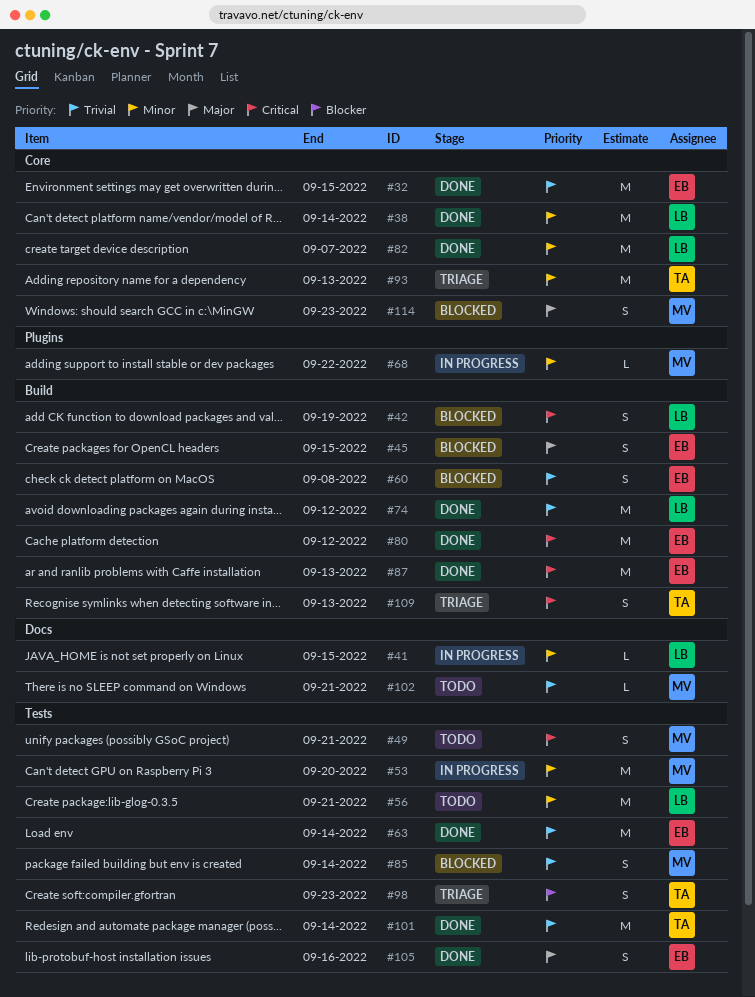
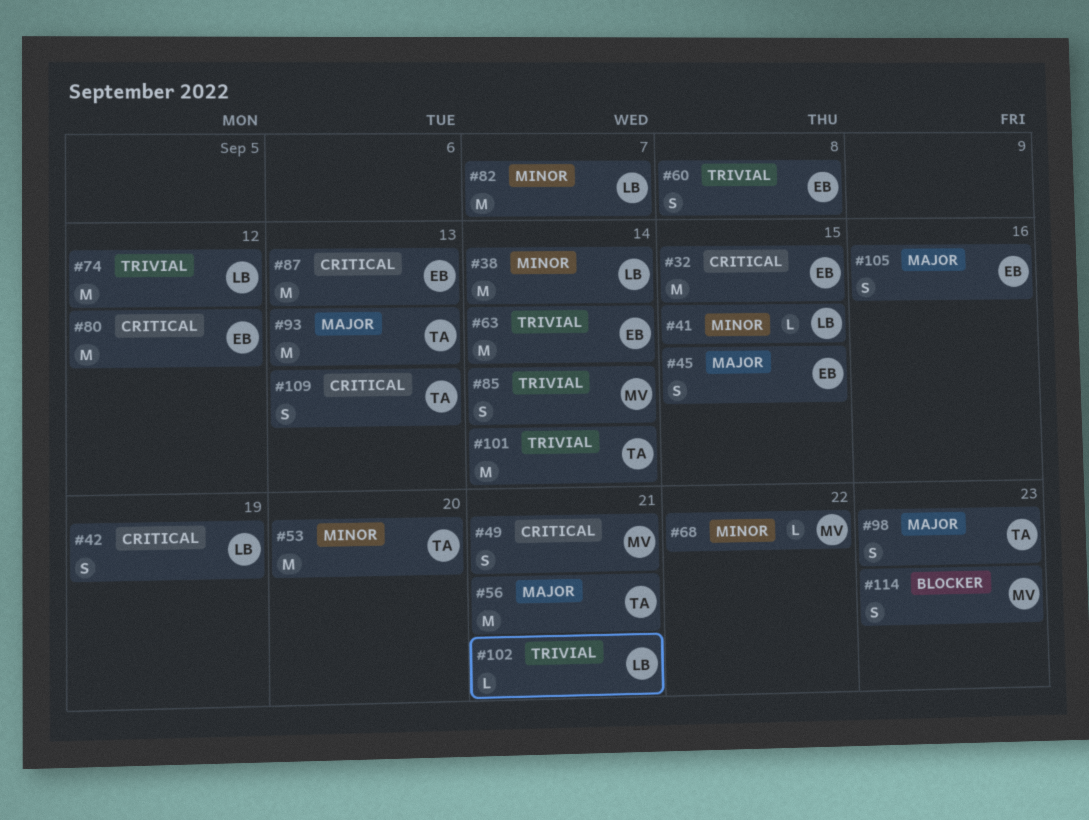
#32, priority: Trivial -> Critical
#53, owner: MV -> TA
#56, owner: LB -> TA
#56, priority: Minor -> Major
#93, priority: Minor -> Major
#98, priority: Blocker -> Major
#102, owner: MV -> LB
#114, priority: Major -> Blocker

